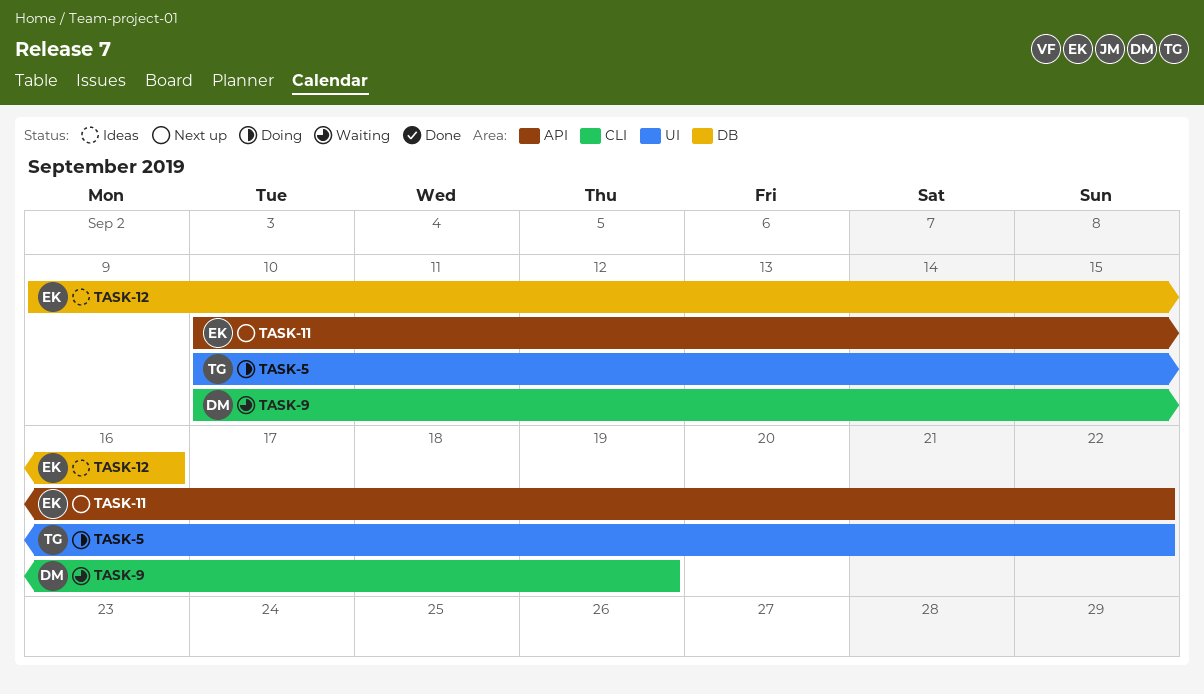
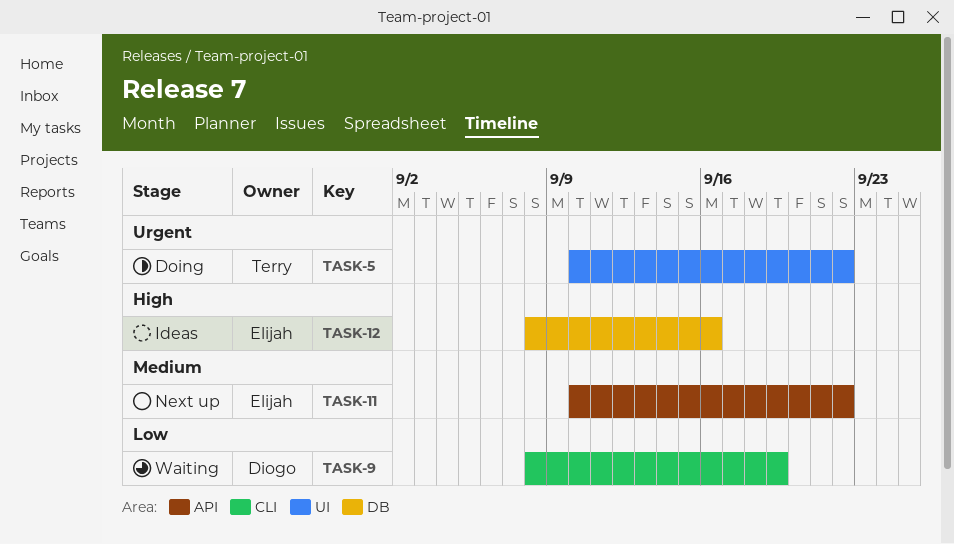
TASK-9, start: Sep 10 -> Sep 8
TASK-12, start: Sep 9 -> Sep 8

